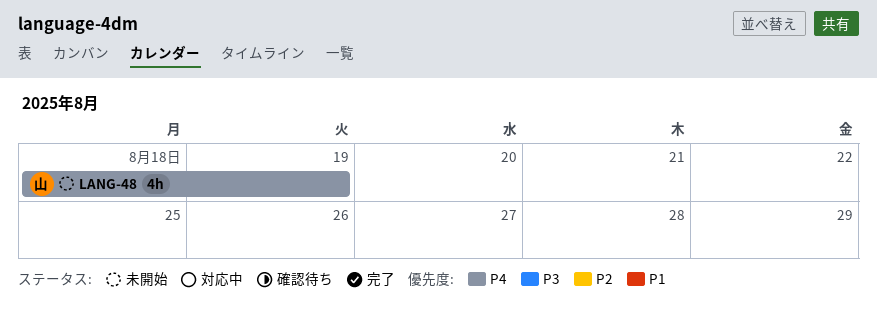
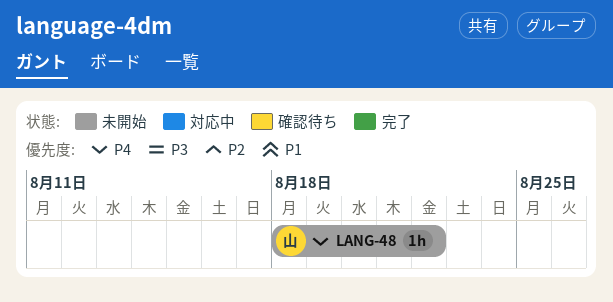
LANG-48, estimate: 4h -> 1h
LANG-48, due: Aug 19 -> Aug 22

